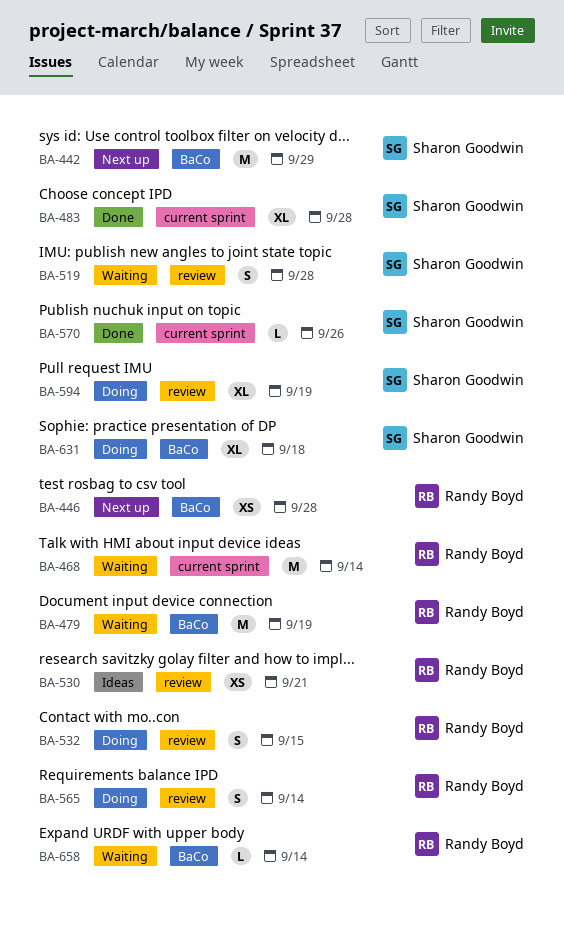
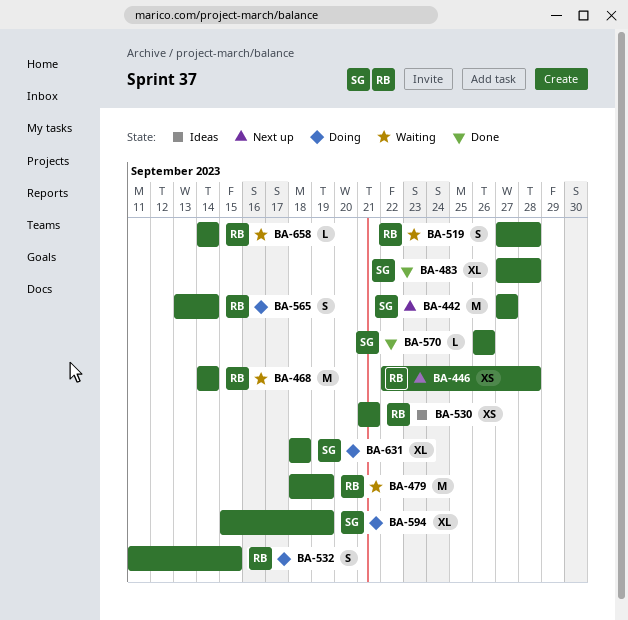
BA-442, due: Sep 29 -> Sep 27
BA-519, owner: Sharon Goodwin -> Randy Boyd

